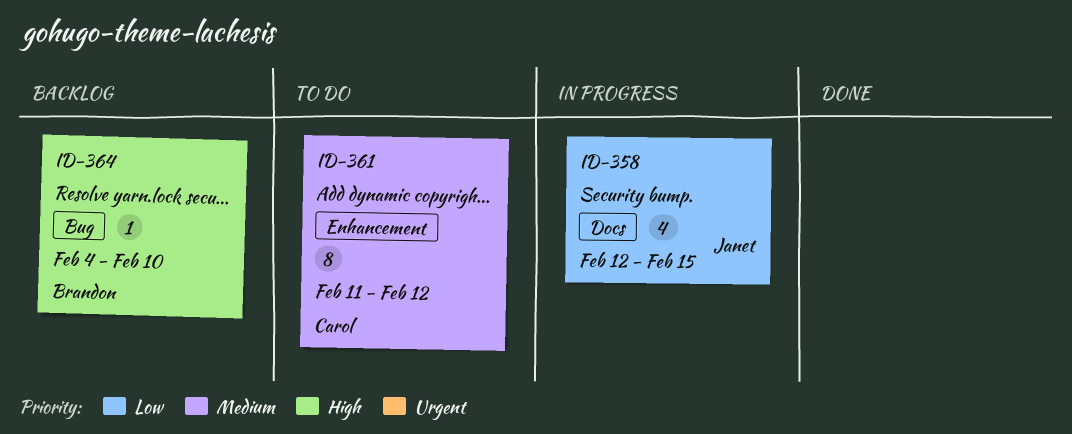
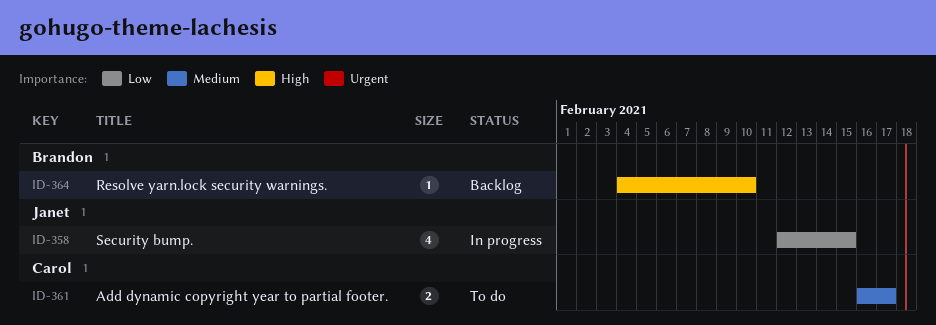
ID-361, estimate: 8 -> 2
ID-361, start: Feb 11 -> Feb 16
ID-361, due: Feb 12 -> Feb 17

